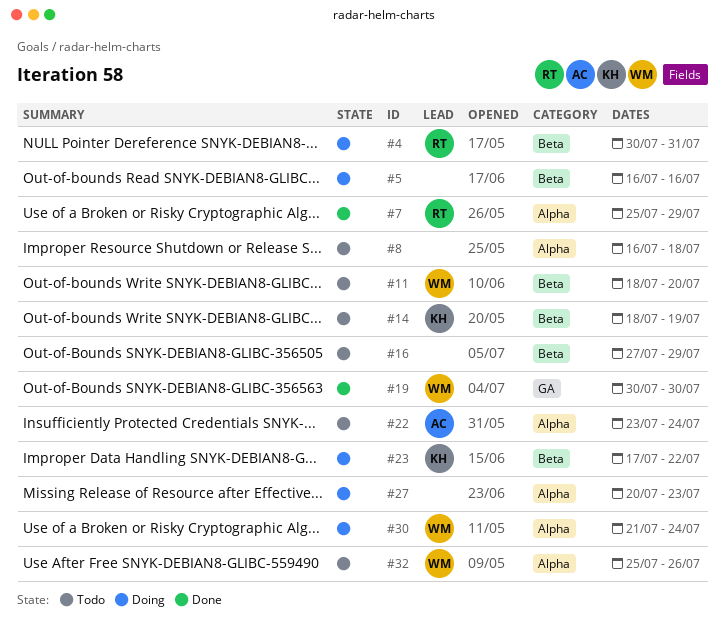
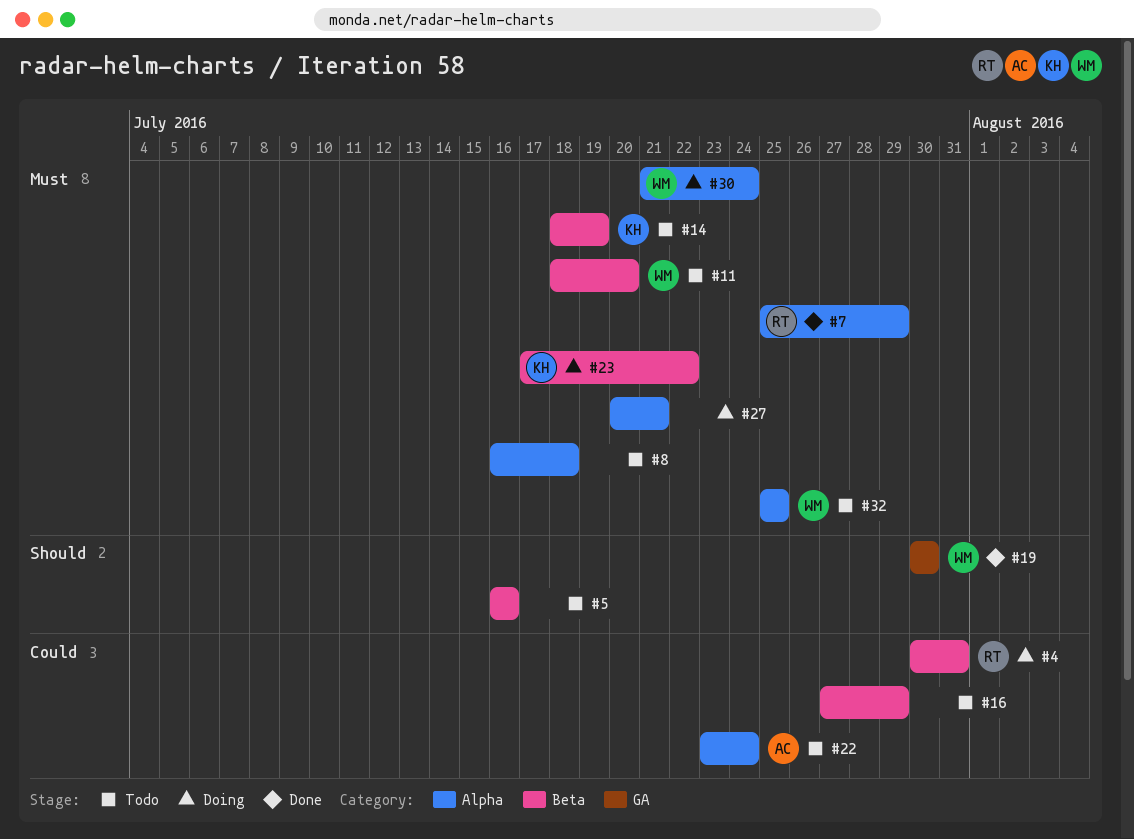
#5, status: Doing -> Todo
#27, due: Jul 23 -> Jul 21
#32, due: Jul 26 -> Jul 25

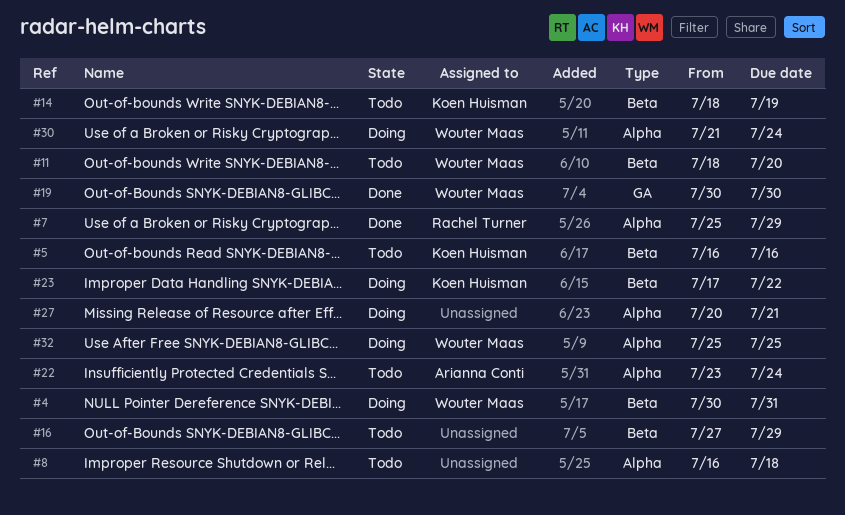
#4, owner: Rachel Turner -> Wouter Maas
#5, owner: none -> Koen Huisman
#32, status: Todo -> Doing

